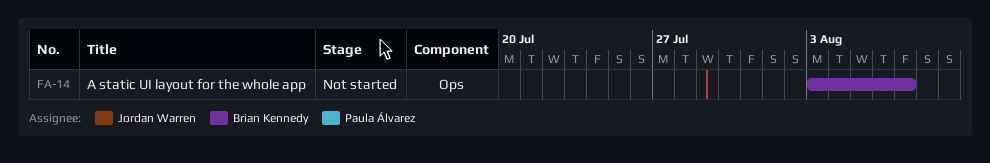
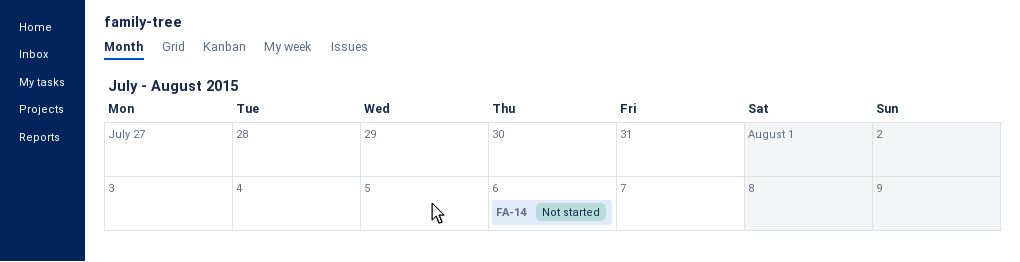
FA-14, due: Aug 7 -> Aug 6

